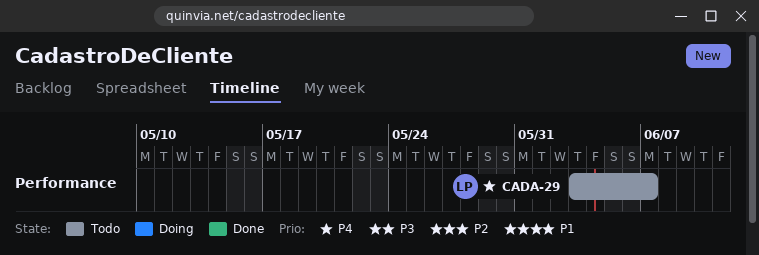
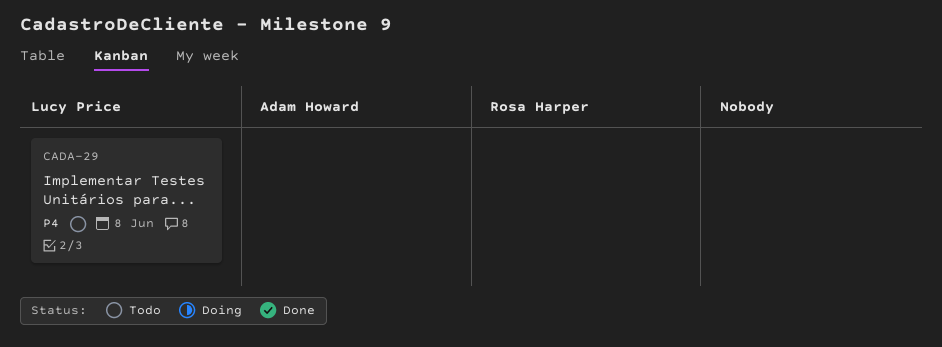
CADA-29, due: Jun 7 -> Jun 8

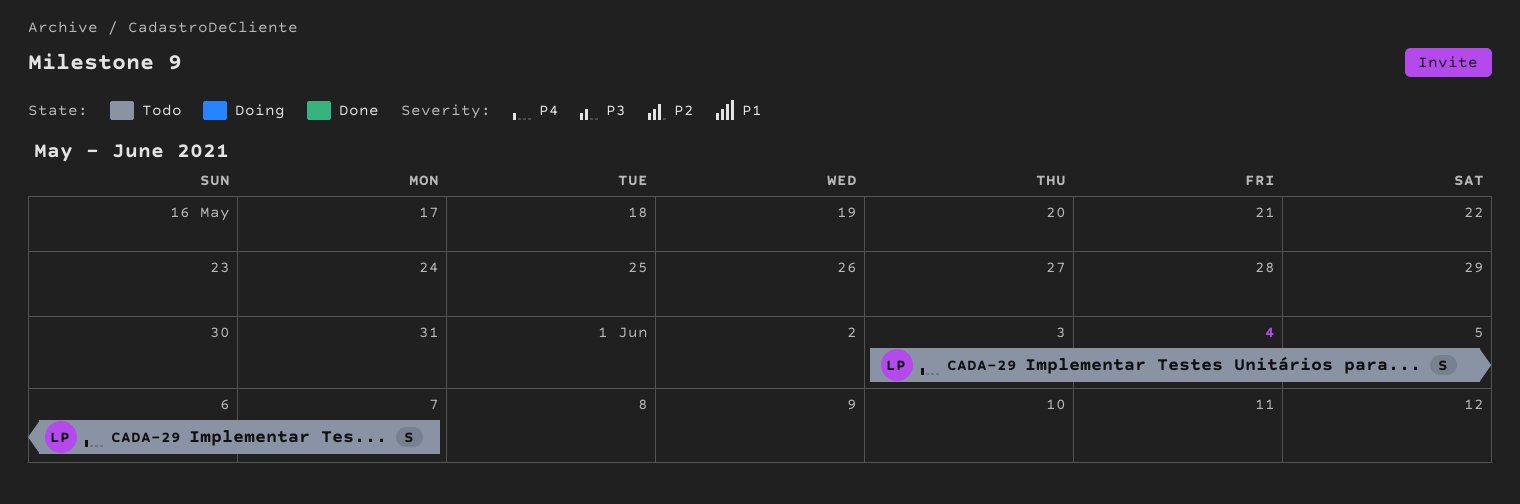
CADA-29, due: Jun 8 -> Jun 7

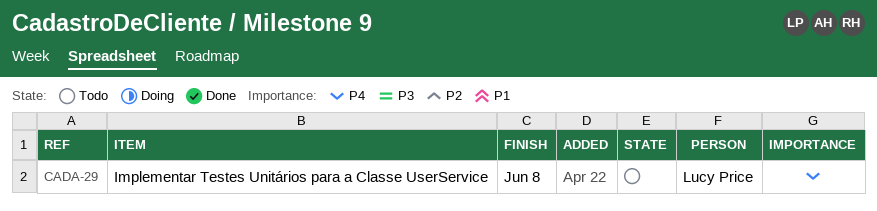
CADA-29, due: Jun 7 -> Jun 8

